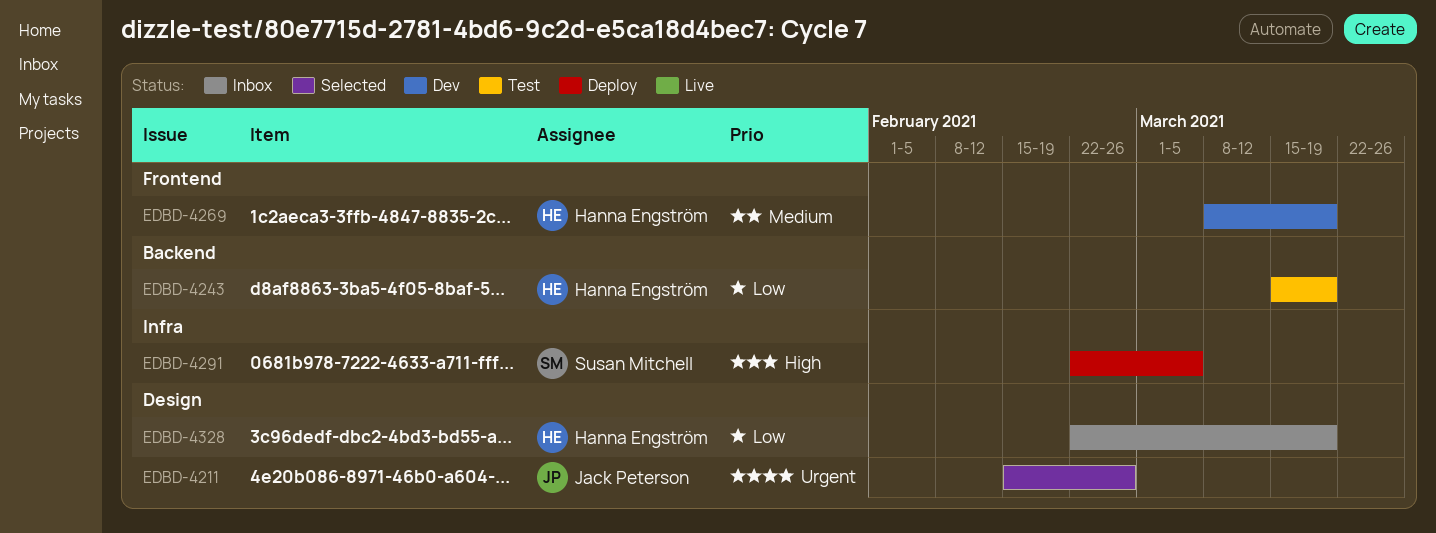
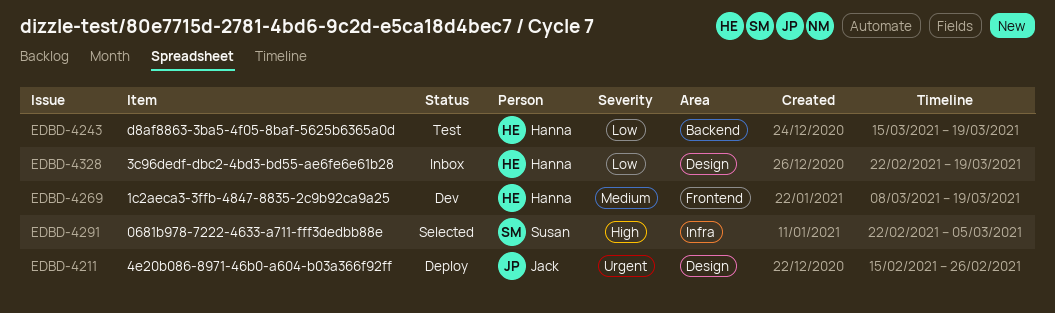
EDBD-4211, status: Selected -> Deploy
EDBD-4291, status: Deploy -> Selected

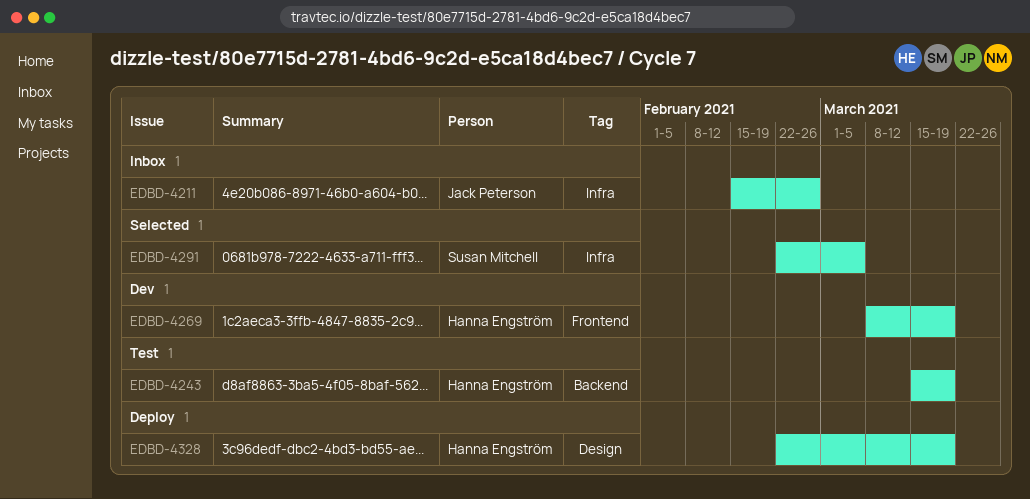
EDBD-4211, status: Deploy -> Inbox
EDBD-4211, label: Design -> Infra
EDBD-4328, status: Inbox -> Deploy

